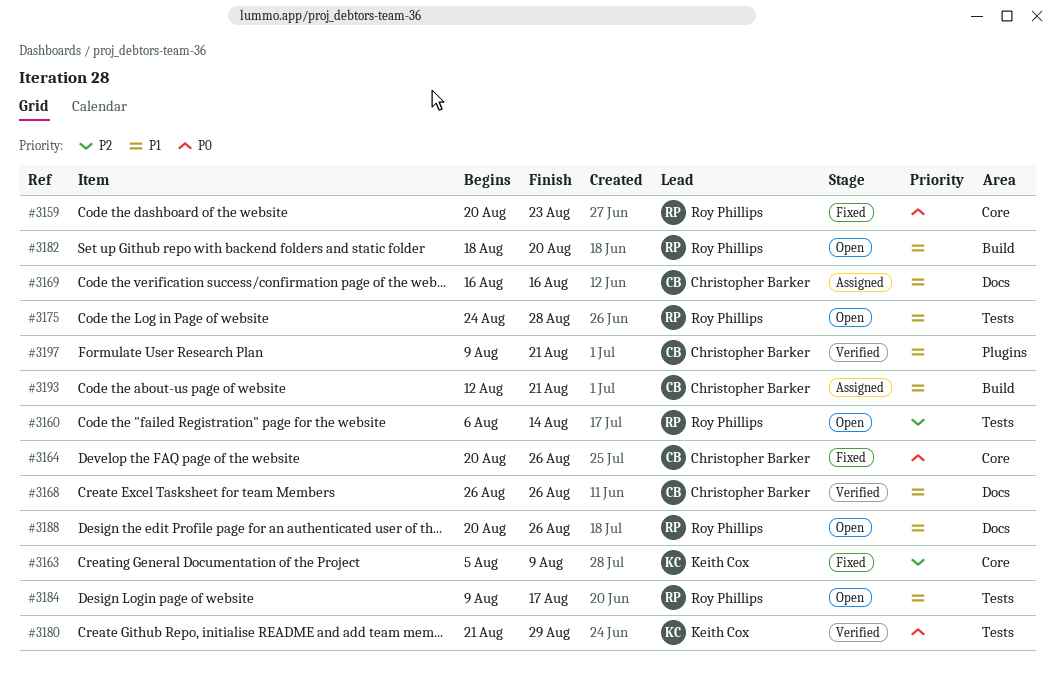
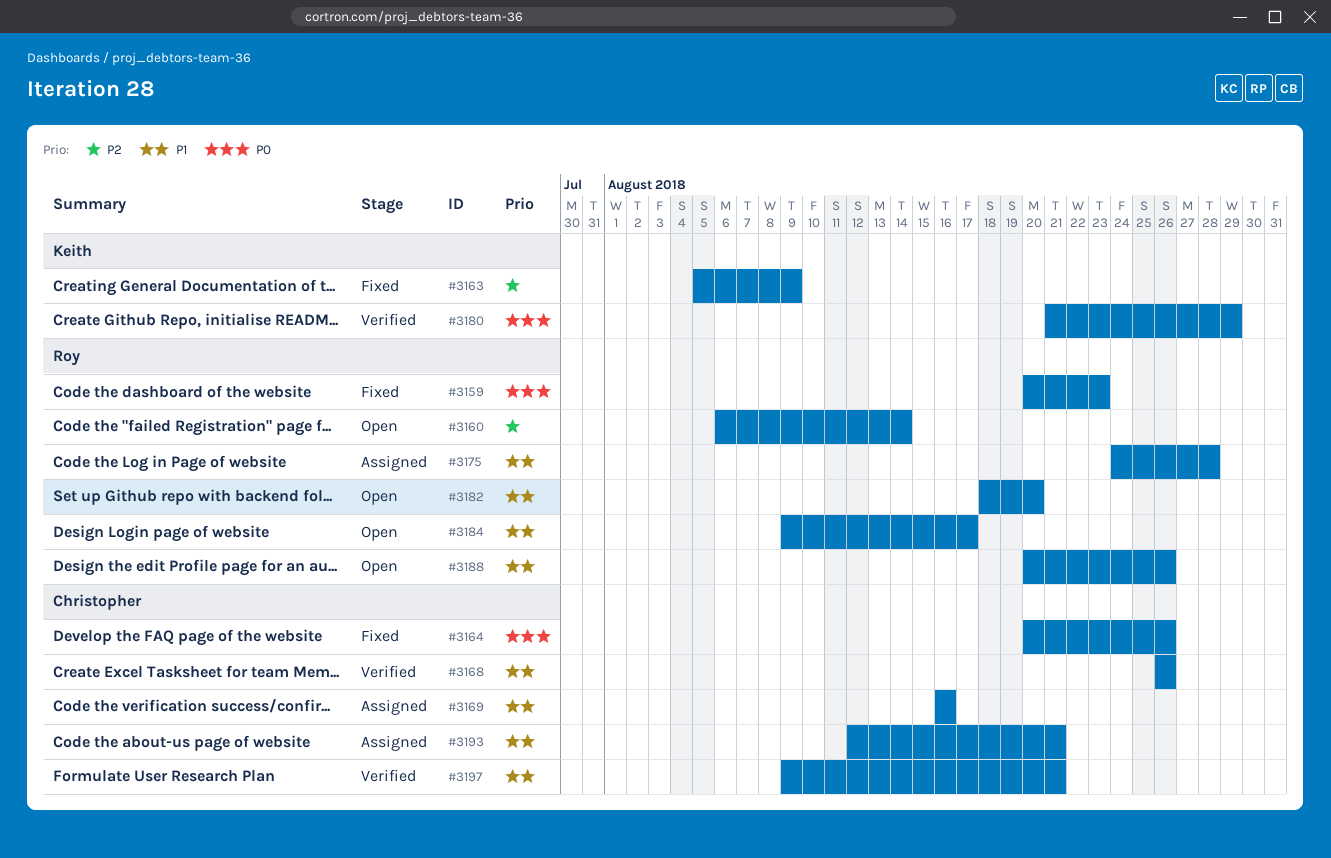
#3175, status: Open -> Assigned

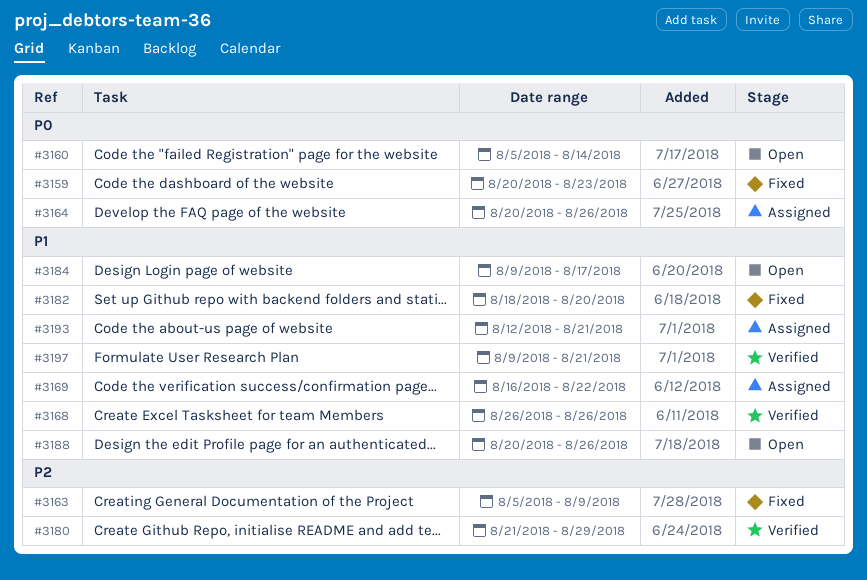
#3160, priority: P2 -> P0
#3160, start: Aug 6 -> Aug 5
#3164, status: Fixed -> Assigned
#3169, due: Aug 16 -> Aug 22
#3175: present -> none
#3180, priority: P0 -> P2
#3182, status: Open -> Fixed

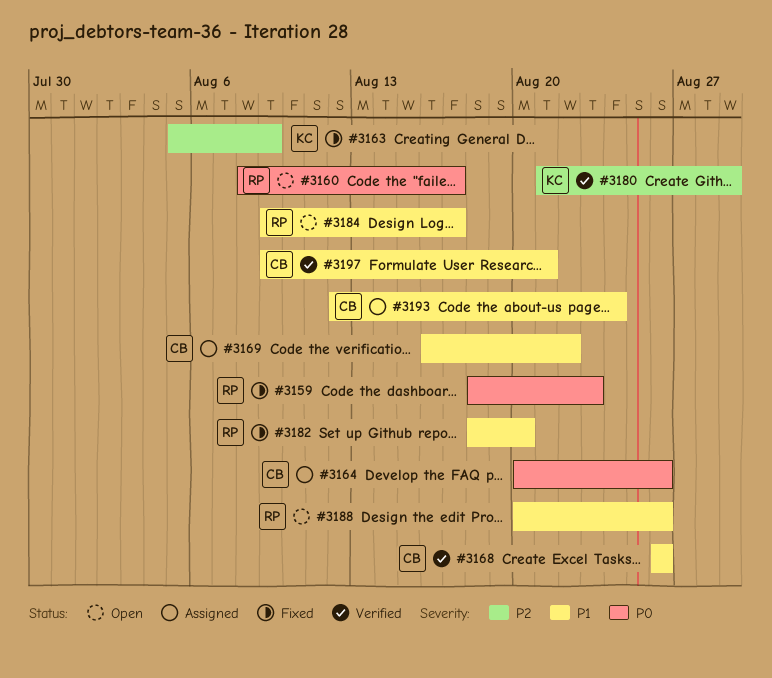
#3159, start: Aug 20 -> Aug 18
#3160, start: Aug 5 -> Aug 8
#3160, due: Aug 14 -> Aug 17
#3193, due: Aug 21 -> Aug 24

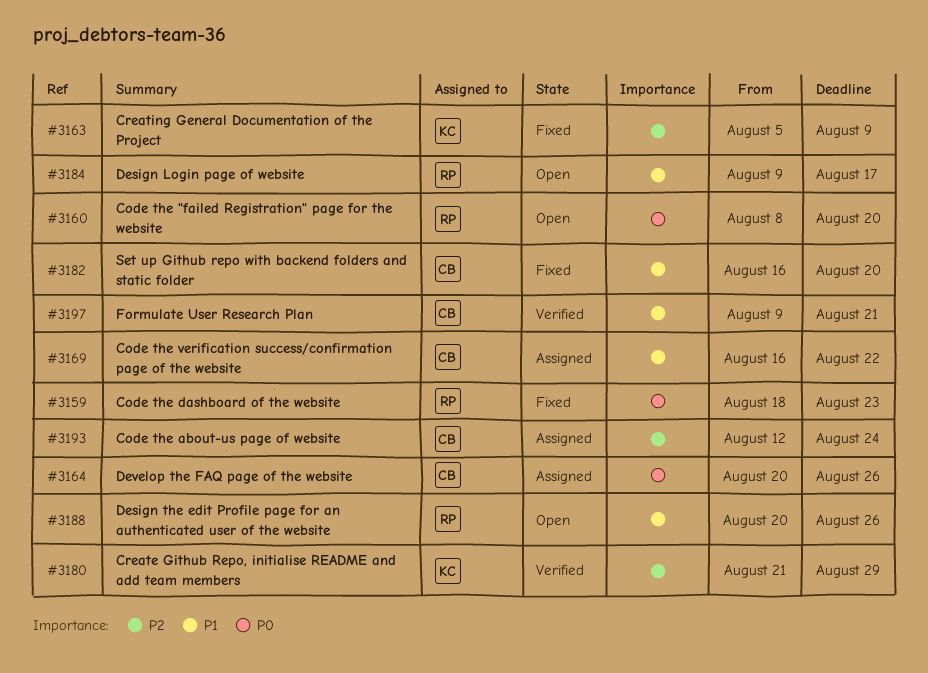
#3160, due: Aug 17 -> Aug 20
#3168: present -> none
#3182, owner: RP -> CB
#3182, start: Aug 18 -> Aug 16
#3193, priority: P1 -> P2

